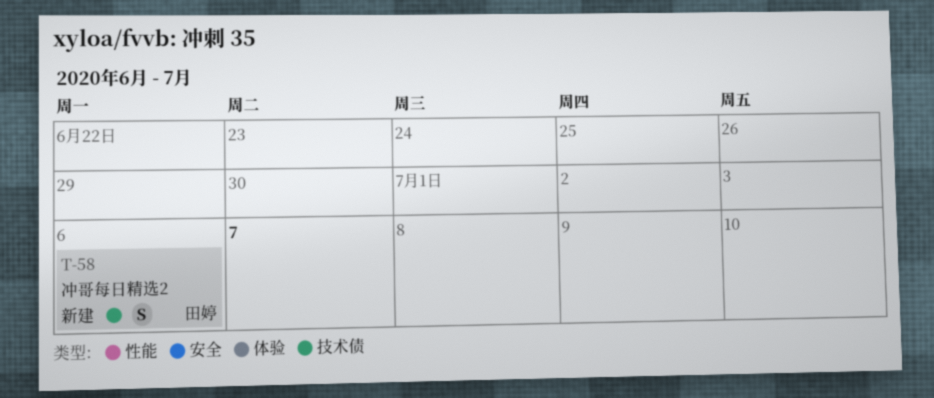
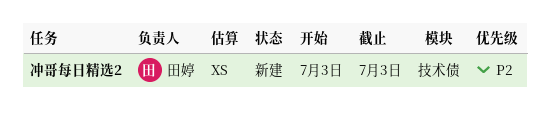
冲哥每日精选2, estimate: S -> XS
冲哥每日精选2, due: Jul 6 -> Jul 3

